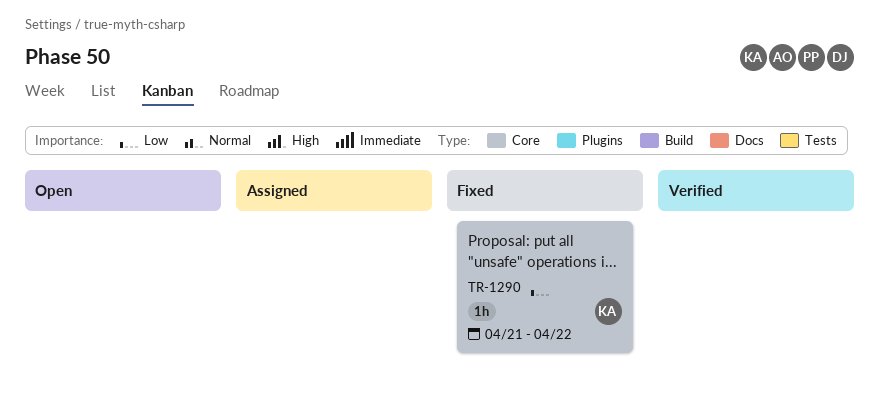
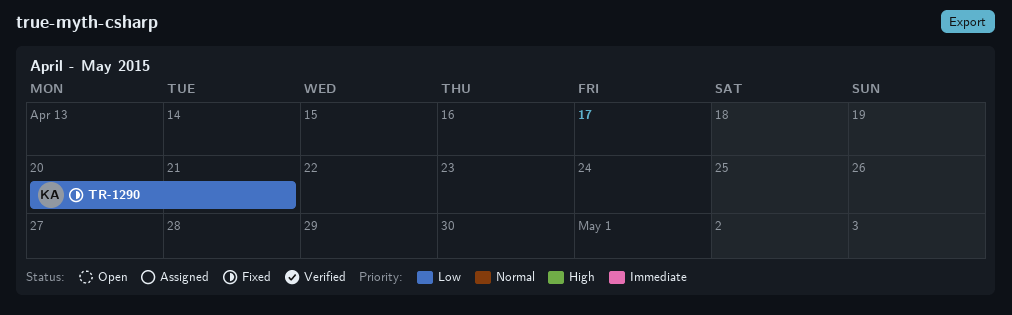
TR-1290, start: Apr 21 -> Apr 20
TR-1290, due: Apr 22 -> Apr 21

